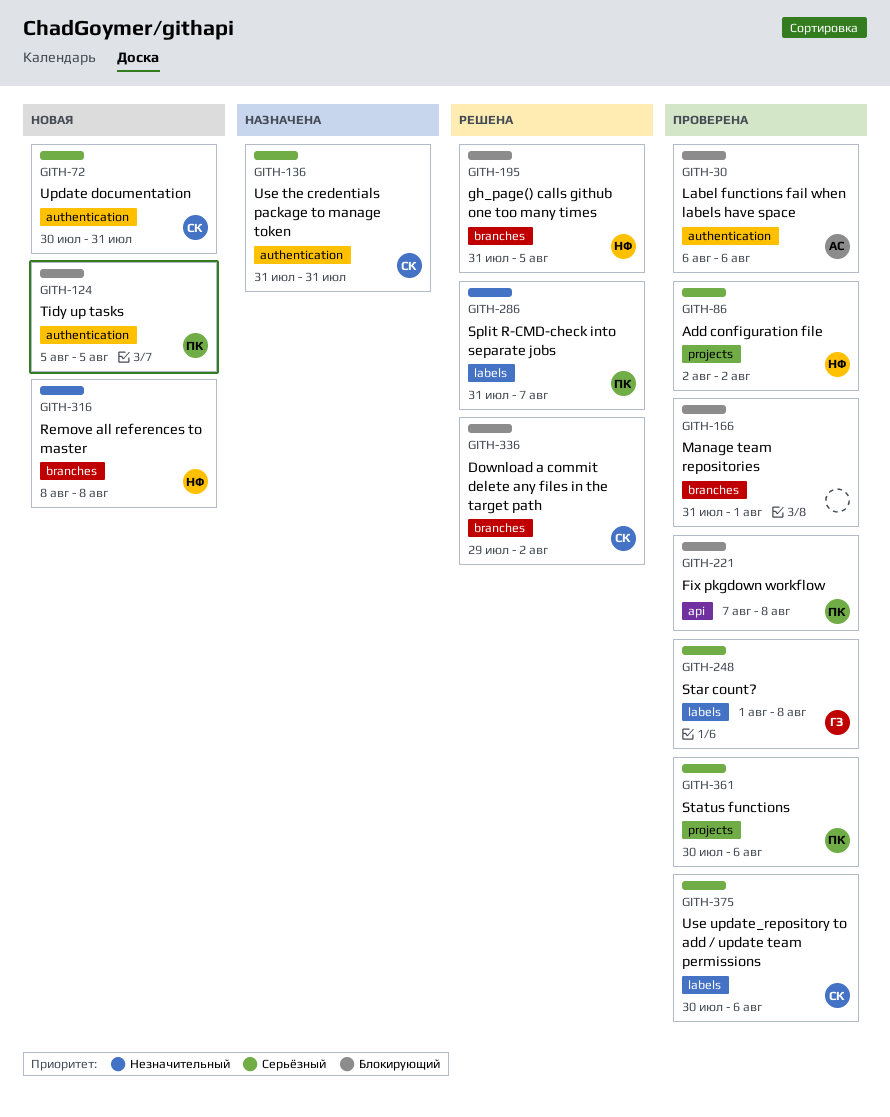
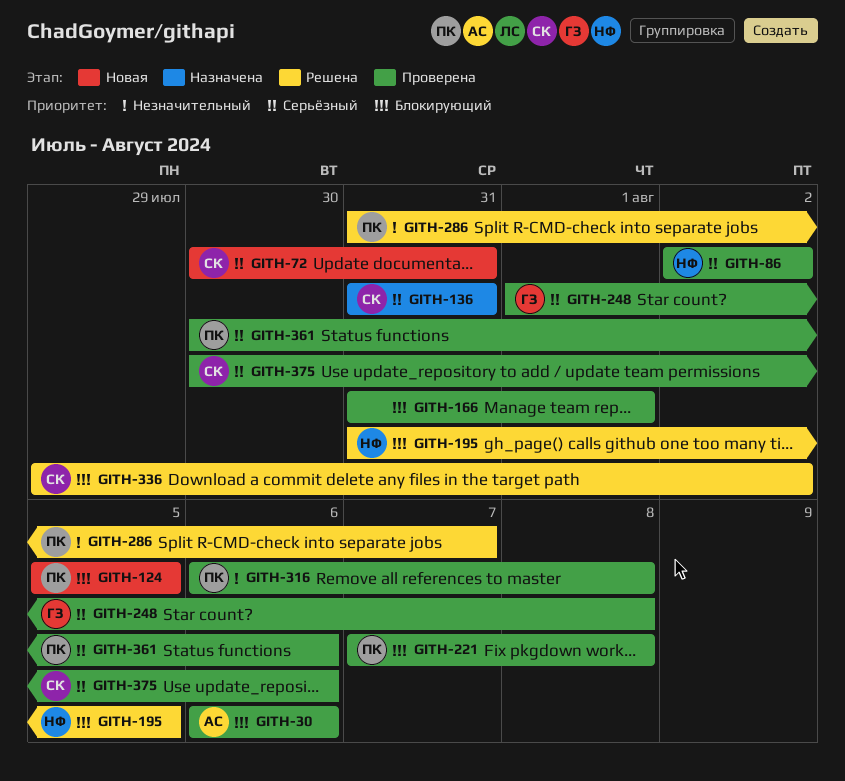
GITH-316, status: Новая -> Проверена
GITH-316, owner: НФ -> ПК
GITH-316, start: Aug 8 -> Aug 6

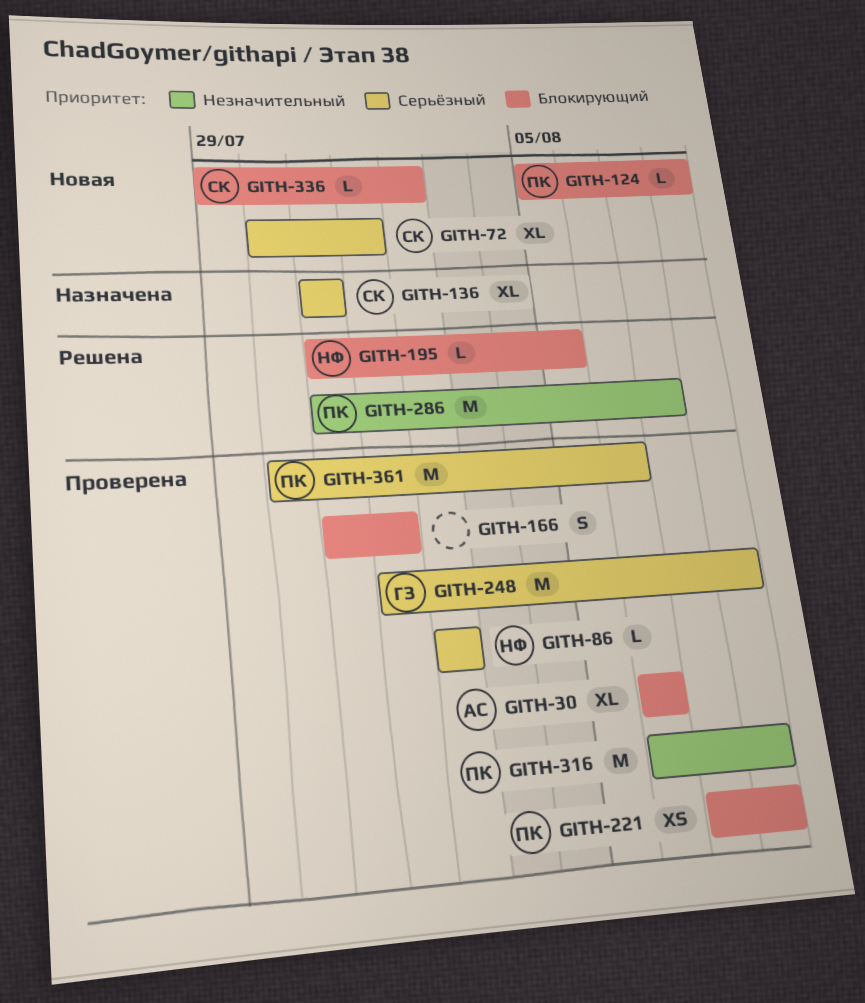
GITH-72, due: Jul 31 -> Aug 1
GITH-124, due: Aug 5 -> Aug 8
GITH-336, status: Решена -> Новая
GITH-375: present -> none

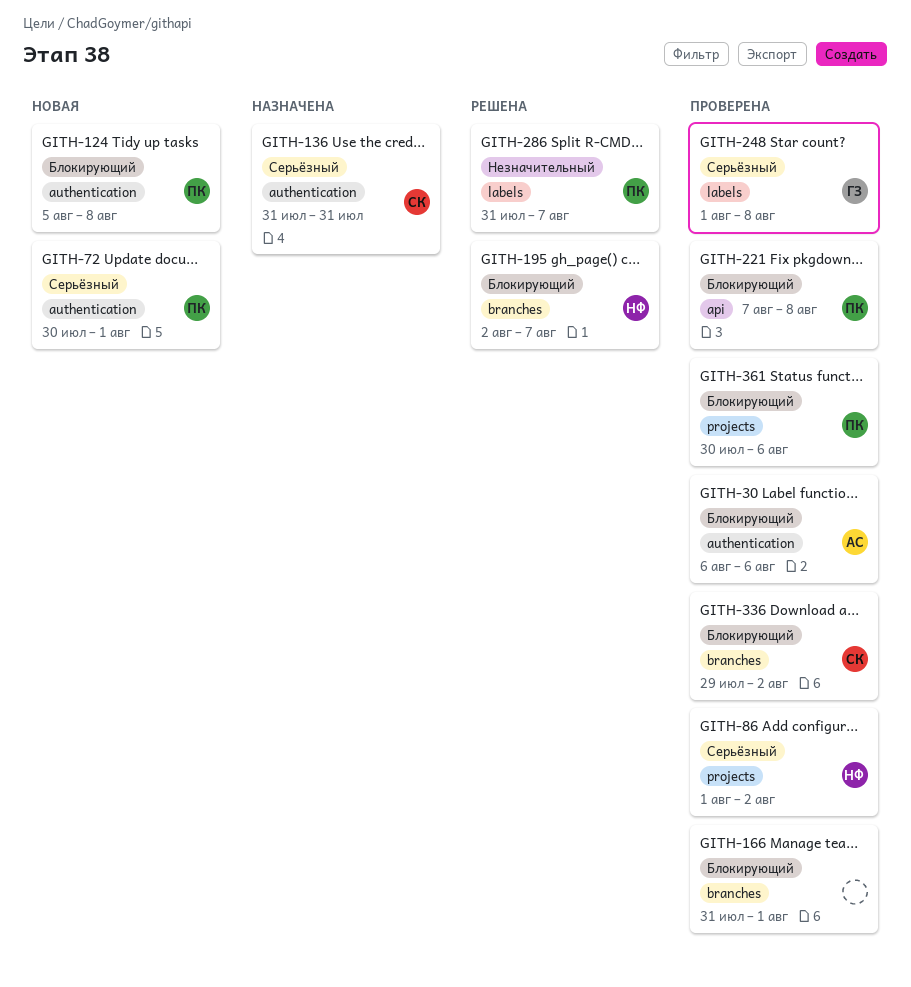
GITH-72, owner: СК -> ПК
GITH-86, start: Aug 2 -> Aug 1
GITH-195, start: Jul 31 -> Aug 2
GITH-195, due: Aug 5 -> Aug 7
GITH-316: present -> none
GITH-336, status: Новая -> Проверена
GITH-361, priority: Серьёзный -> Блокирующий

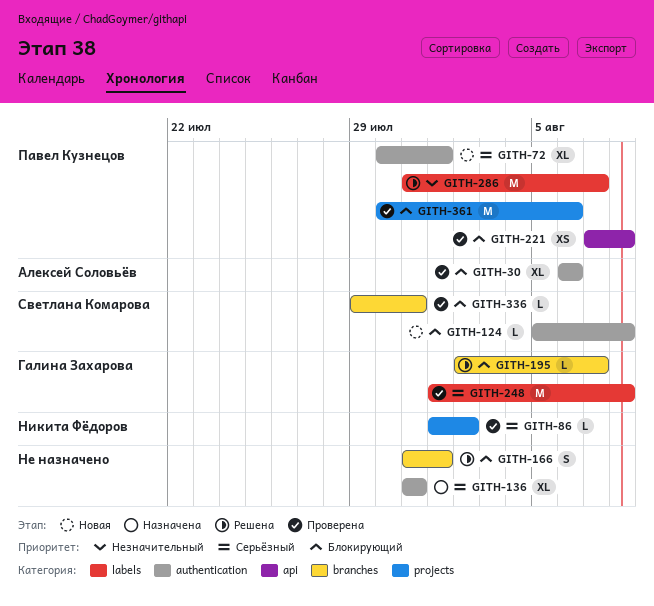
GITH-124, owner: Павел Кузнецов -> Светлана Комарова
GITH-136, owner: Светлана Комарова -> none
GITH-166, status: Проверена -> Решена
GITH-195, owner: Никита Фёдоров -> Галина Захарова
GITH-336, due: Aug 2 -> Jul 31

